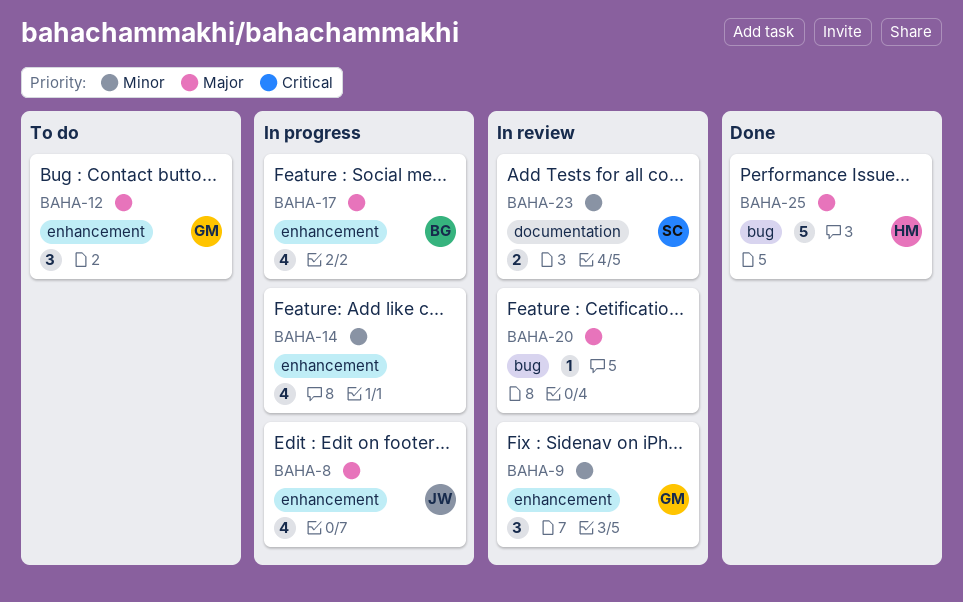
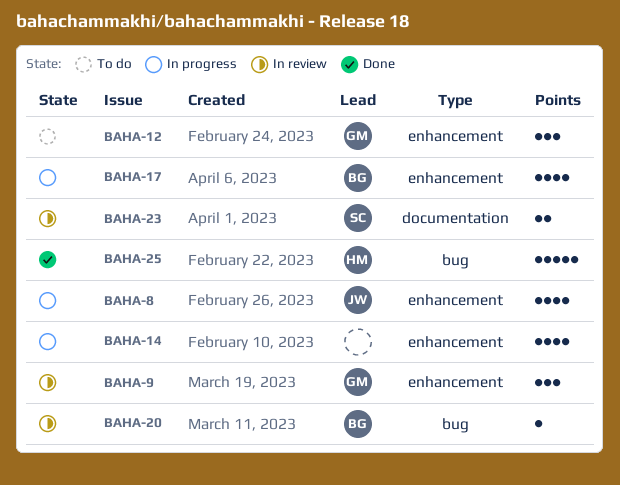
BAHA-20, owner: none -> BG

